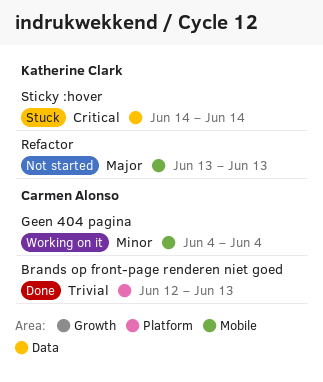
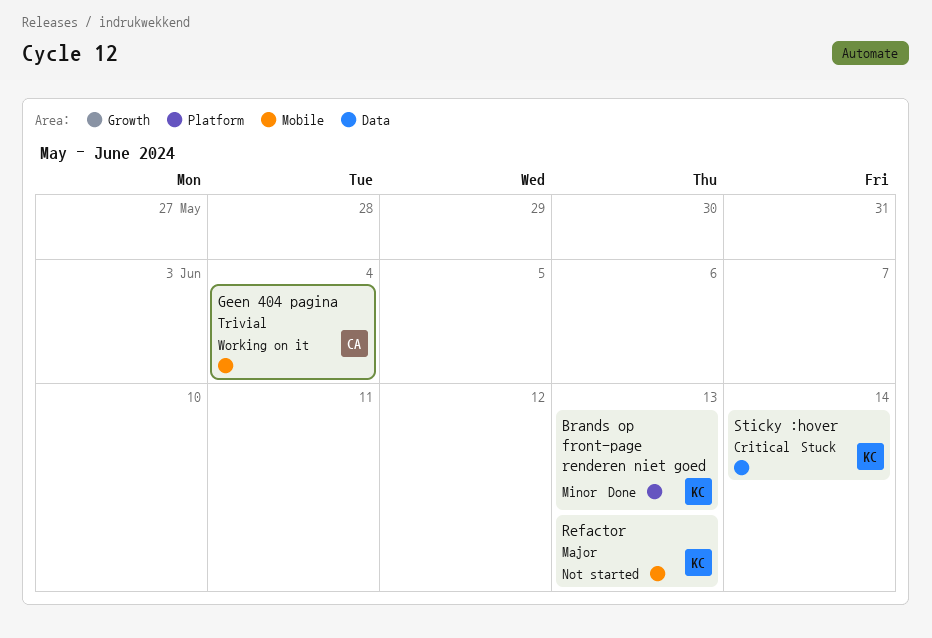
Brands op front-page renderen niet goed, owner: Carmen Alonso -> Katherine Clark
Brands op front-page renderen niet goed, priority: Trivial -> Minor
Geen 404 pagina, priority: Minor -> Trivial

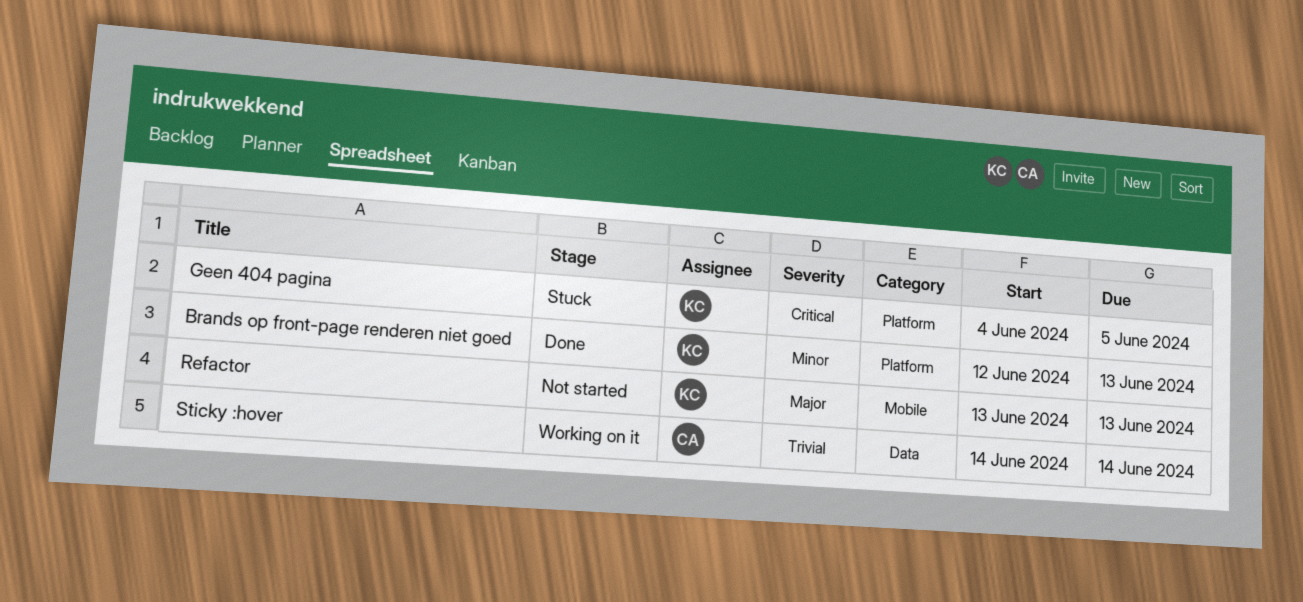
Geen 404 pagina, status: Working on it -> Stuck
Geen 404 pagina, owner: CA -> KC
Geen 404 pagina, priority: Trivial -> Critical
Geen 404 pagina, label: Mobile -> Platform
Geen 404 pagina, due: Jun 4 -> Jun 5
Sticky :hover, status: Stuck -> Working on it
Sticky :hover, owner: KC -> CA
Sticky :hover, priority: Critical -> Trivial

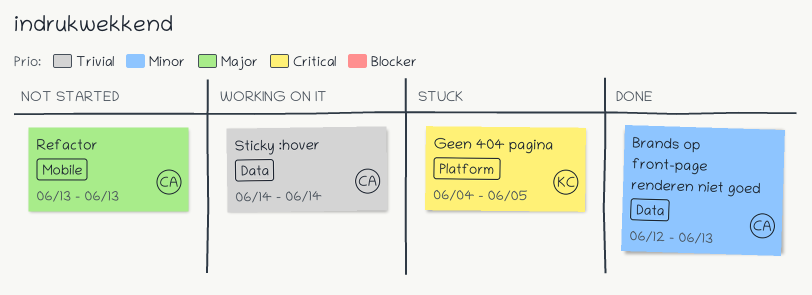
Brands op front-page renderen niet goed, owner: KC -> CA
Brands op front-page renderen niet goed, label: Platform -> Data
Refactor, owner: KC -> CA

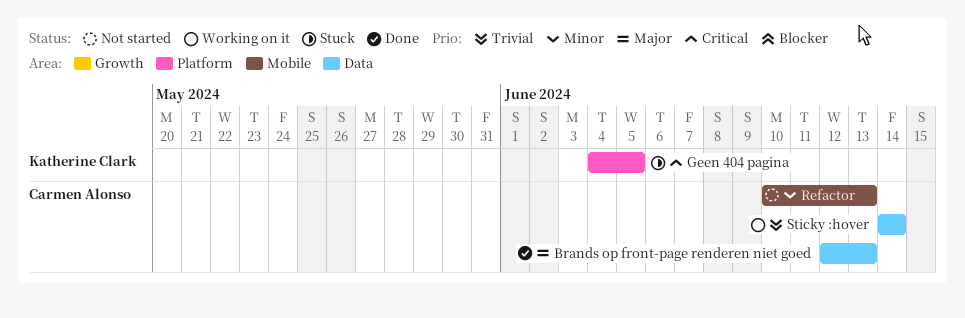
Brands op front-page renderen niet goed, priority: Minor -> Major
Refactor, priority: Major -> Minor
Refactor, start: Jun 13 -> Jun 10

